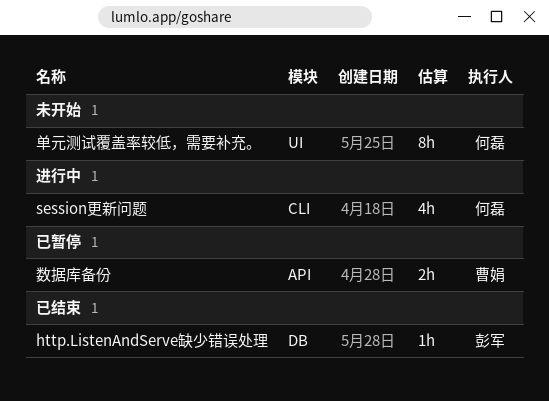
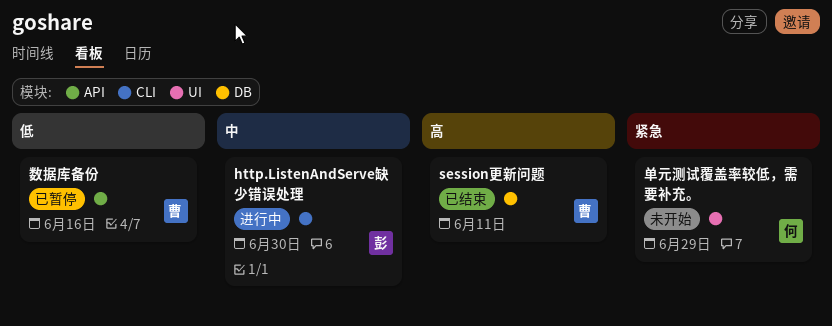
http.ListenAndServe缺少错误处理, status: 已结束 -> 进行中
http.ListenAndServe缺少错误处理, label: DB -> CLI
session更新问题, status: 进行中 -> 已结束
session更新问题, owner: 何磊 -> 曹娟
session更新问题, label: CLI -> DB

